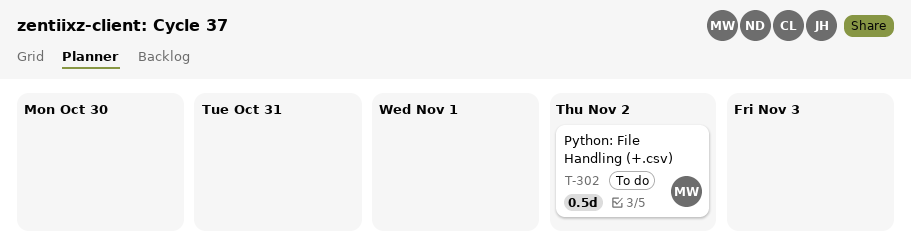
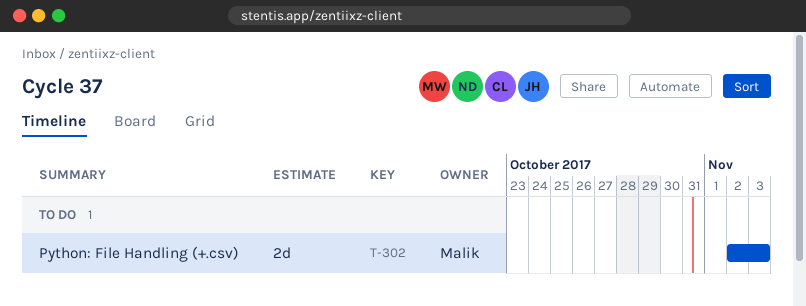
T-302, estimate: 0.5d -> 2d
T-302, due: Nov 2 -> Nov 3

